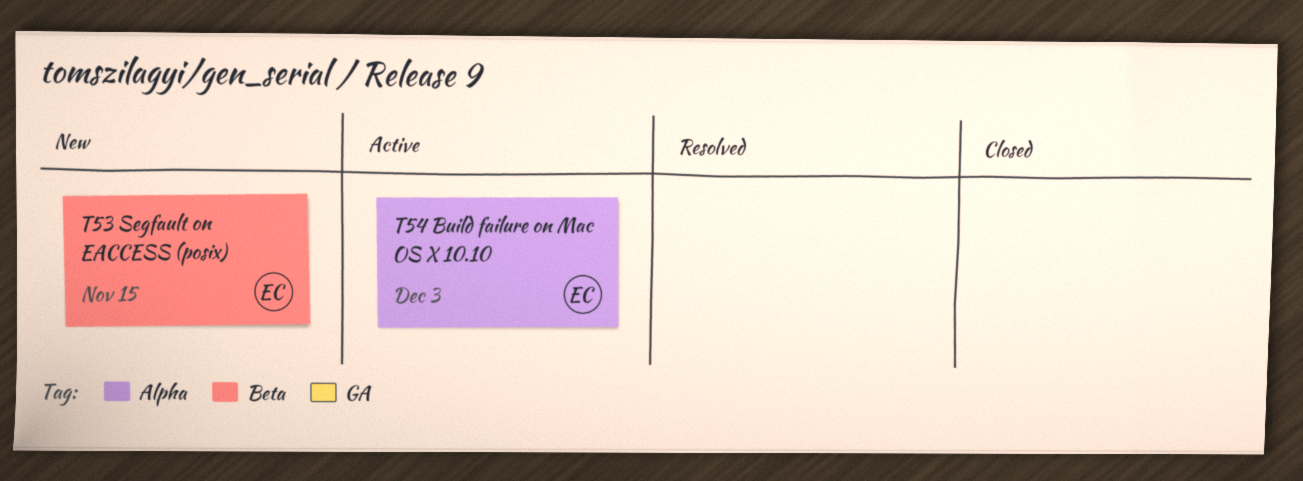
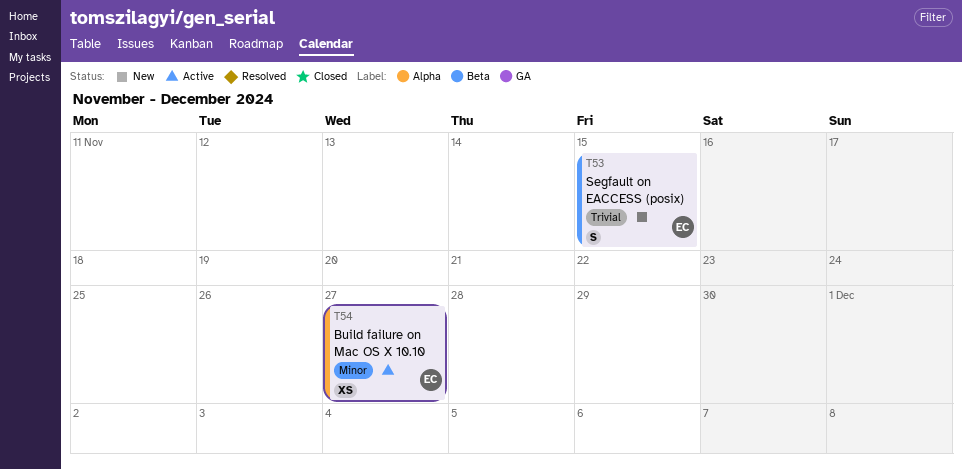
T54, due: Dec 3 -> Nov 27

